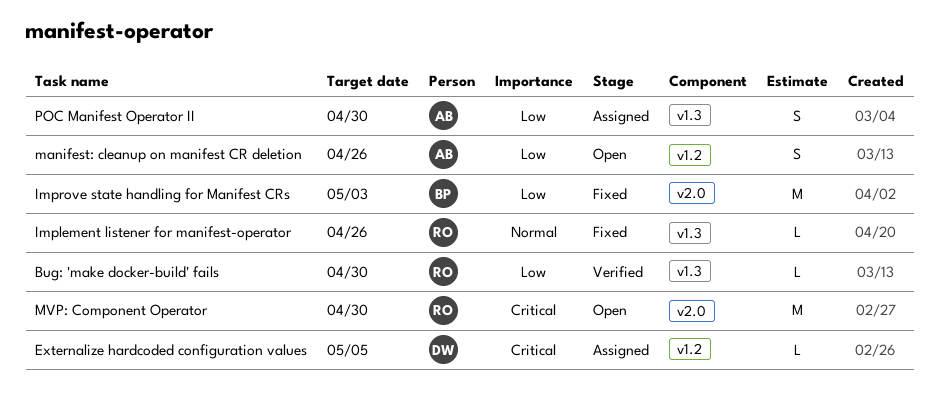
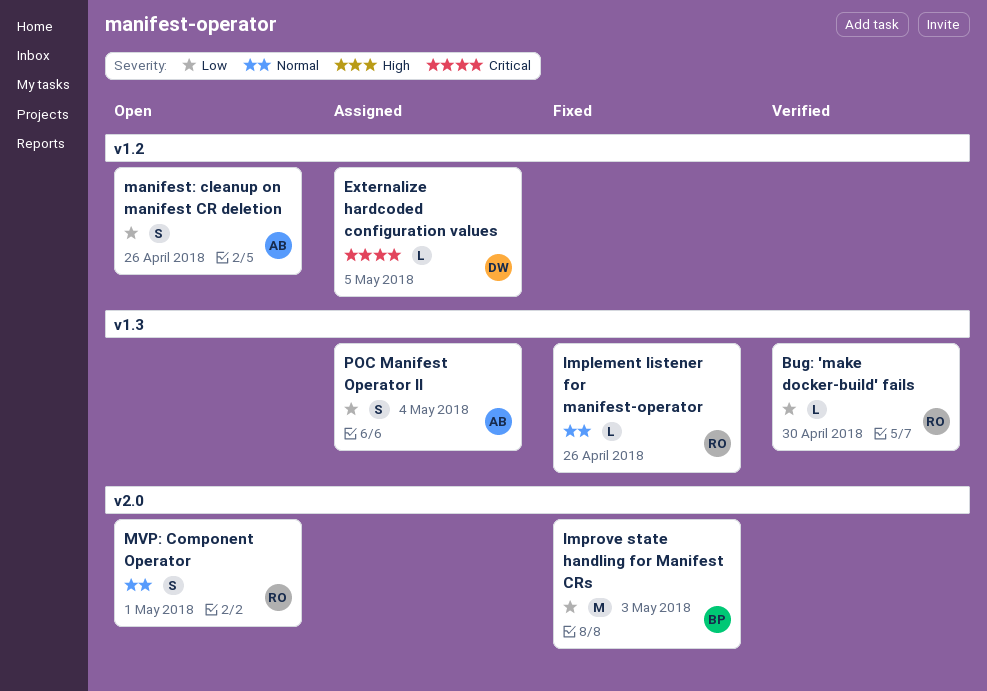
MVP: Component Operator, priority: Critical -> Normal
MVP: Component Operator, estimate: M -> S
MVP: Component Operator, due: Apr 30 -> May 1
POC Manifest Operator II, due: Apr 30 -> May 4

